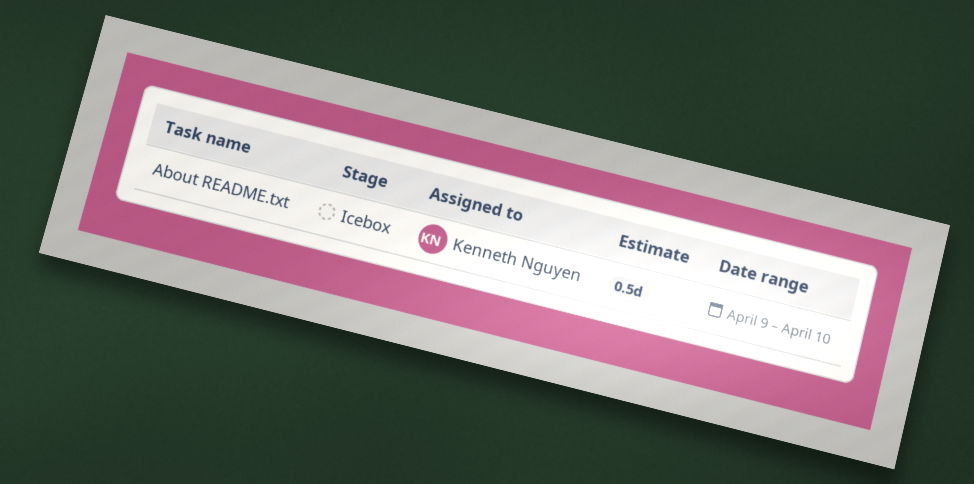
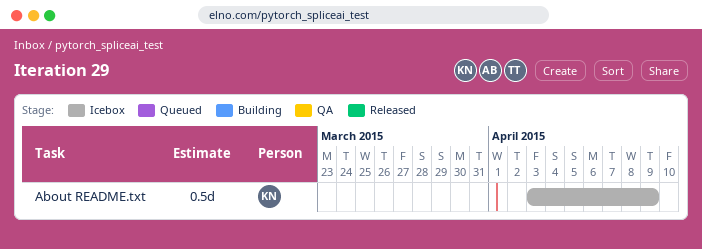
About README.txt, start: Apr 9 -> Apr 3
About README.txt, due: Apr 10 -> Apr 9

